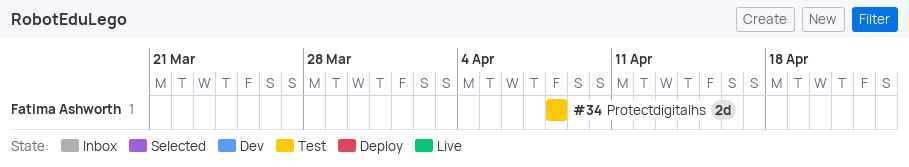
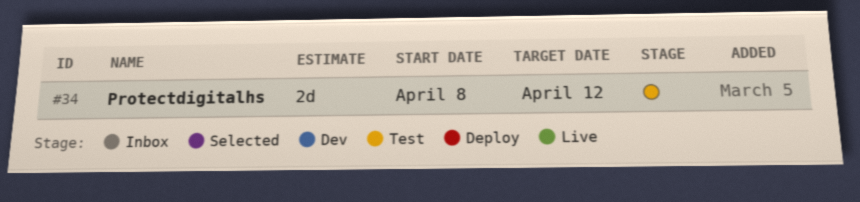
#34, due: Apr 8 -> Apr 12

